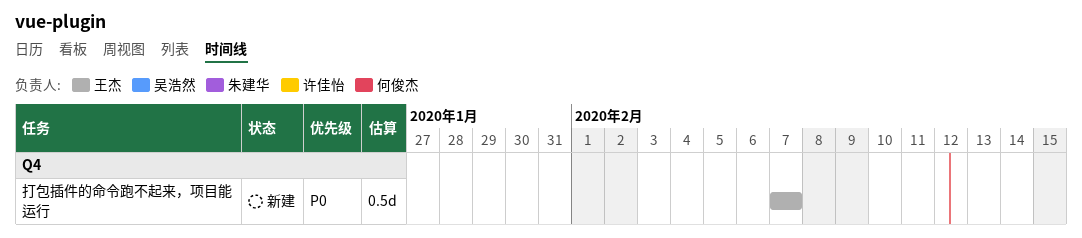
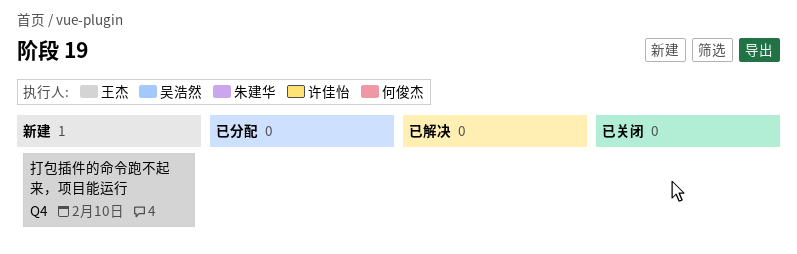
打包插件的命令跑不起来，项目能运行, due: Feb 7 -> Feb 10

